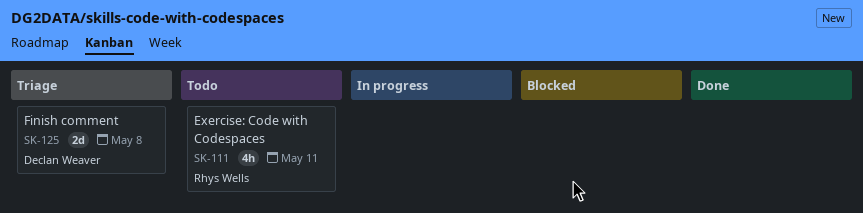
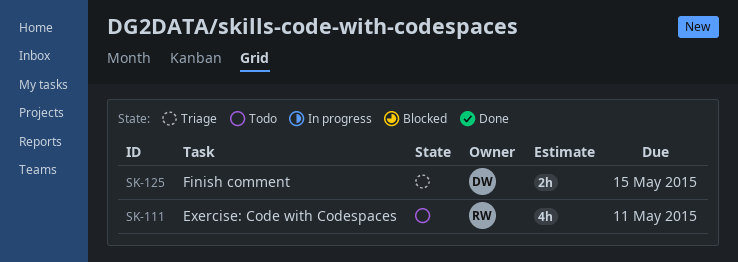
SK-125, estimate: 2d -> 2h
SK-125, due: May 8 -> May 15

